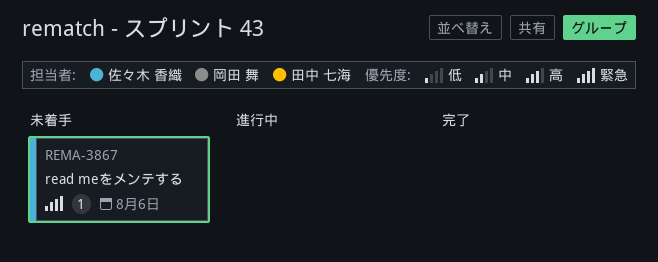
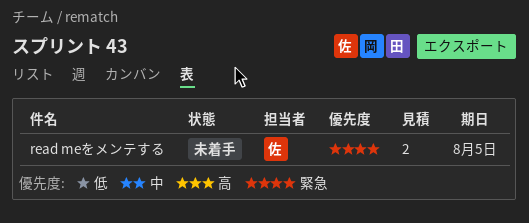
read meをメンテする, estimate: 1 -> 2
read meをメンテする, due: Aug 6 -> Aug 5

